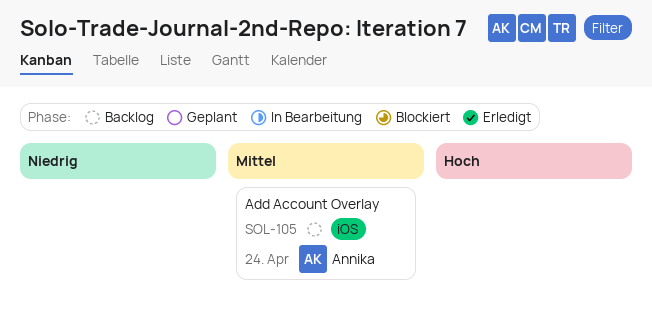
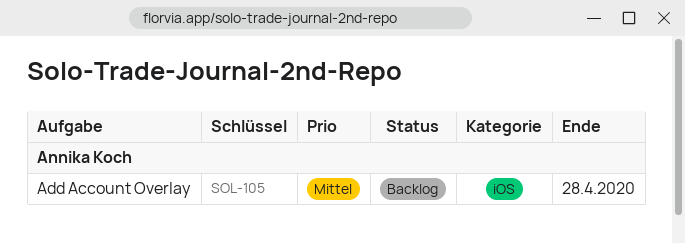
SOL-105, due: Apr 24 -> Apr 28

